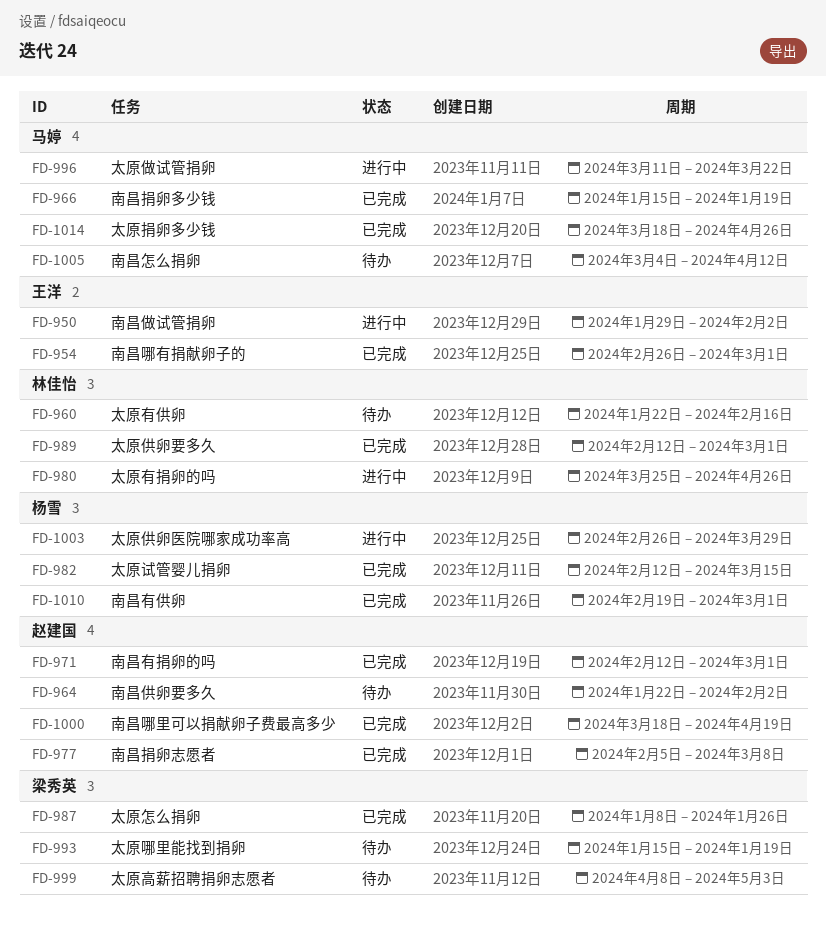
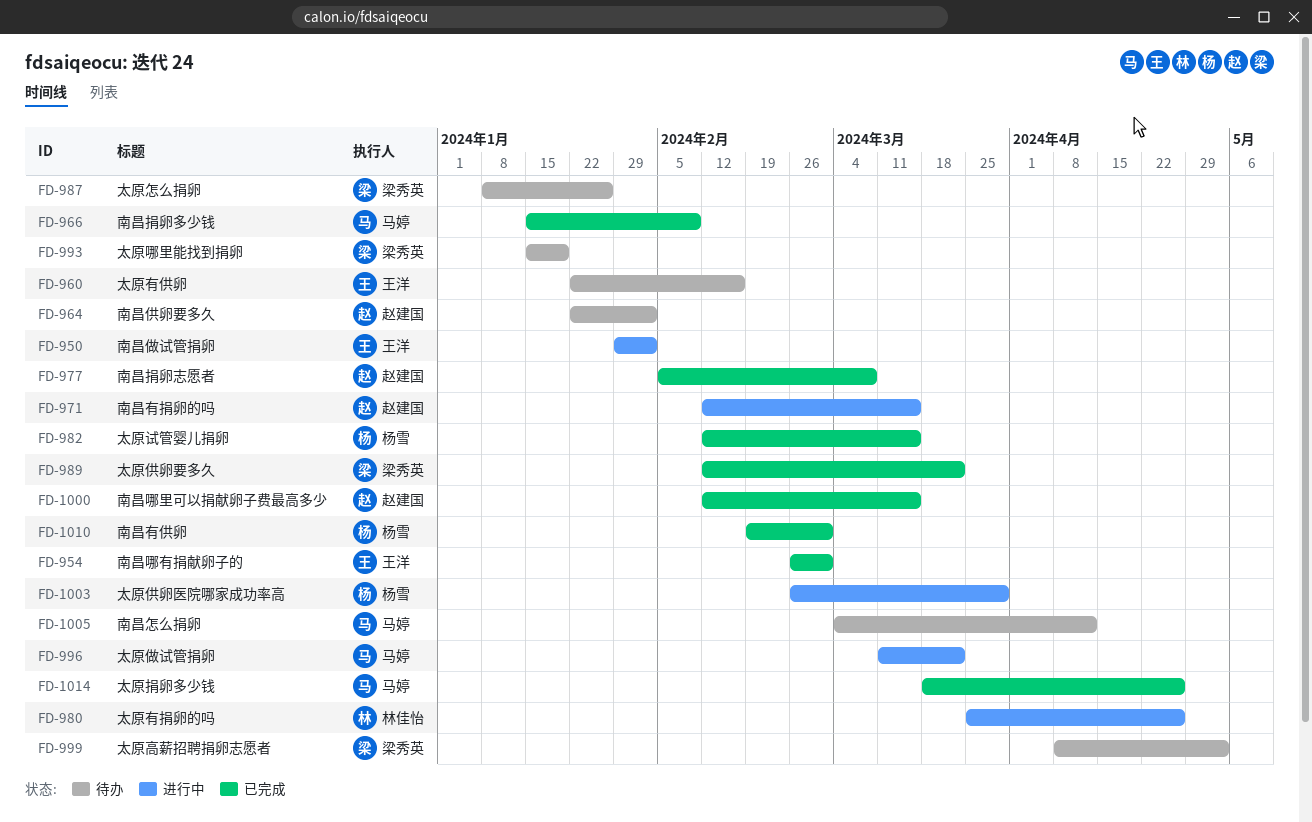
FD-960, owner: 林佳怡 -> 王洋
FD-966, due: Jan 19 -> Feb 9
FD-971, status: 已完成 -> 进行中
FD-971, due: Mar 1 -> Mar 15
FD-987, status: 已完成 -> 待办
FD-989, owner: 林佳怡 -> 梁秀英
FD-989, due: Mar 1 -> Mar 22
FD-1000, start: Mar 18 -> Feb 12
FD-1000, due: Apr 19 -> Mar 15

